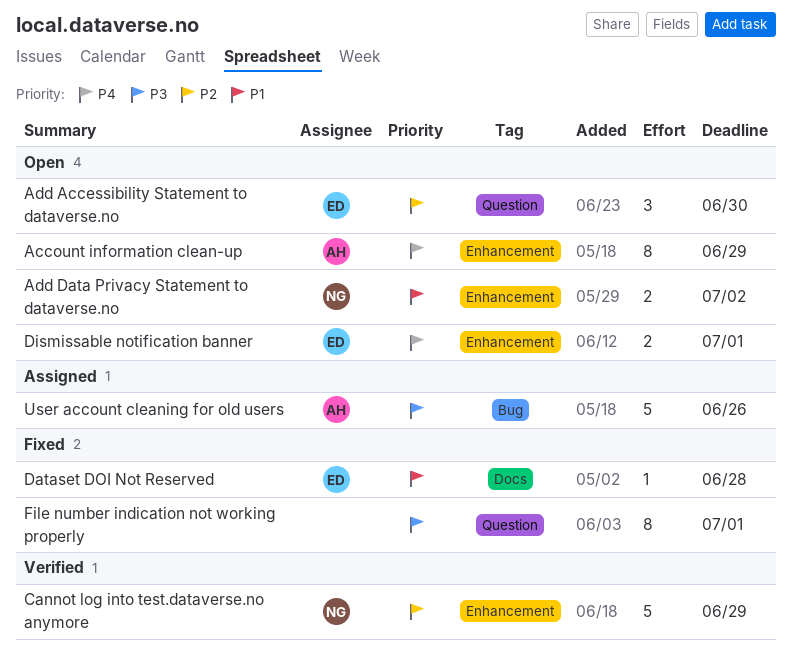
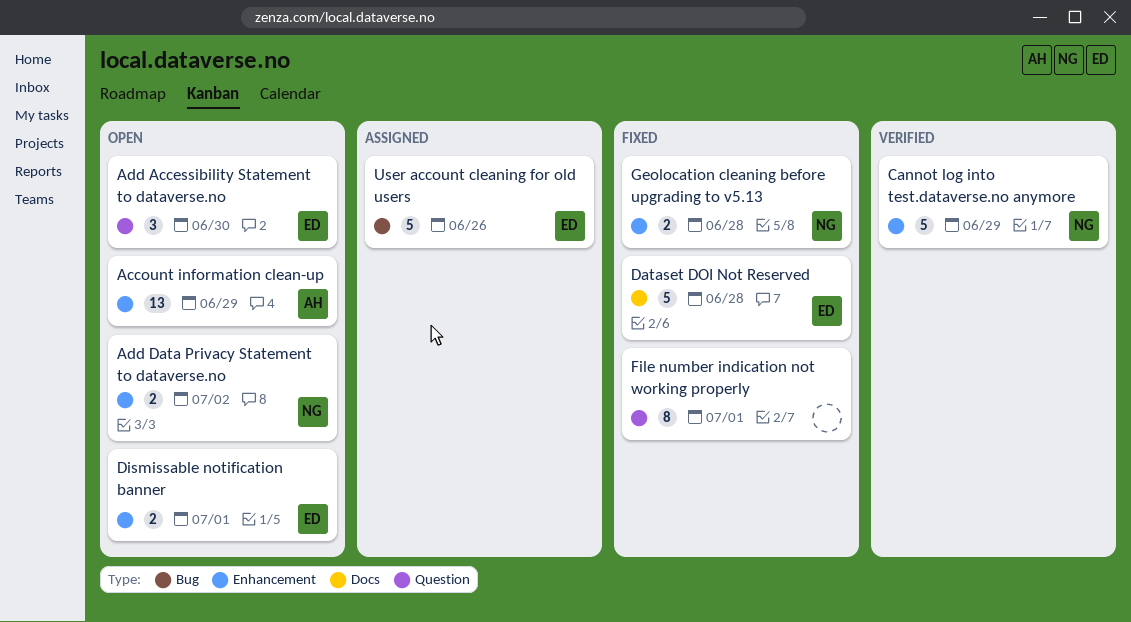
Account information clean-up, estimate: 8 -> 13
Dataset DOI Not Reserved, estimate: 1 -> 5
Geolocation cleaning before upgrading to v5.13: none -> present
User account cleaning for old users, owner: AH -> ED

